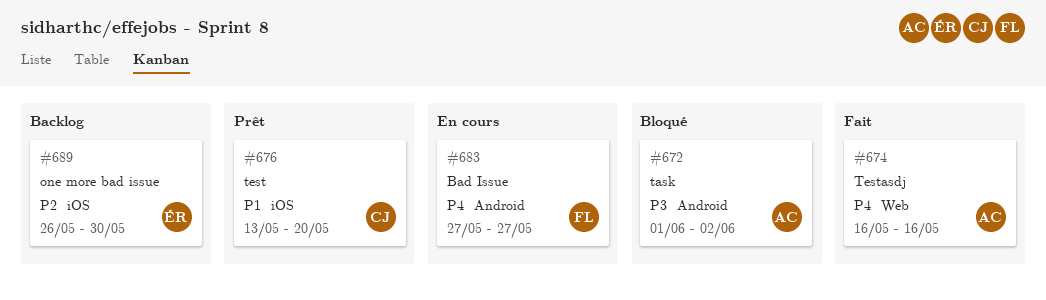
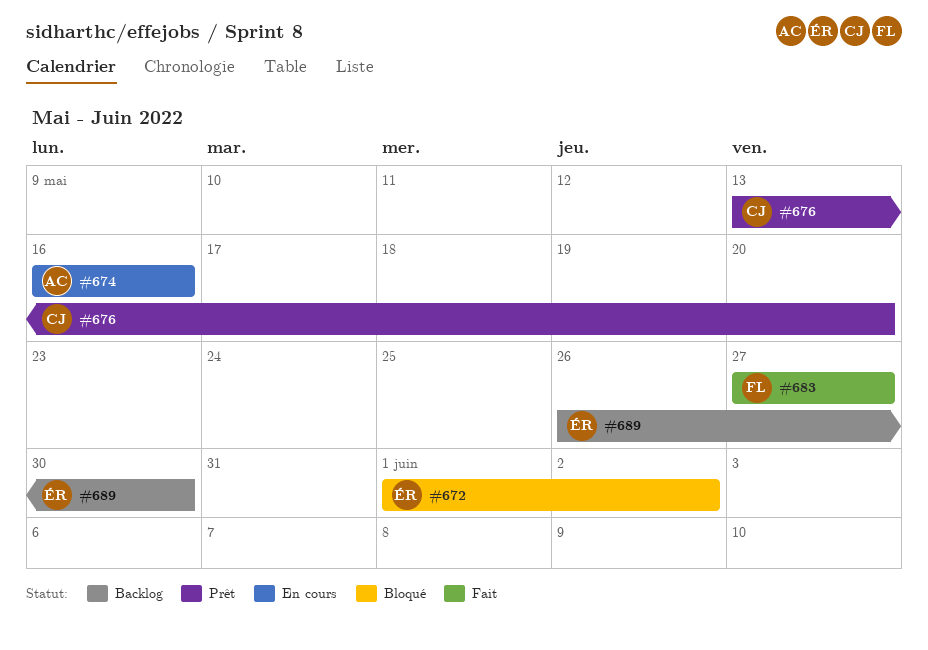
#672, owner: AC -> ÉR
#674, status: Fait -> En cours
#683, status: En cours -> Fait

